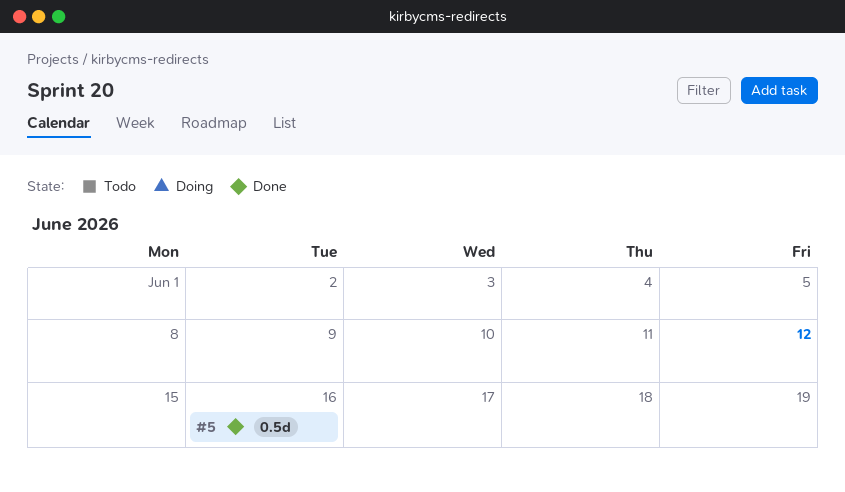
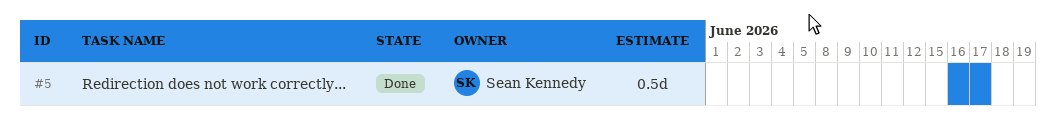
#5, due: Jun 16 -> Jun 17

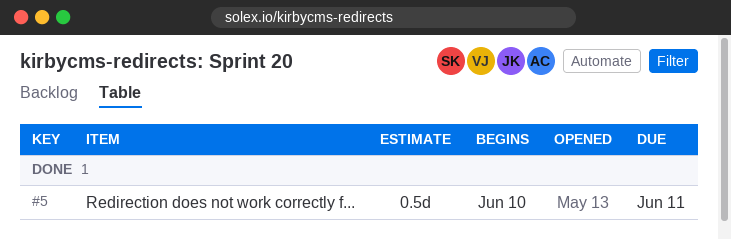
#5, start: Jun 16 -> Jun 10
#5, due: Jun 17 -> Jun 11

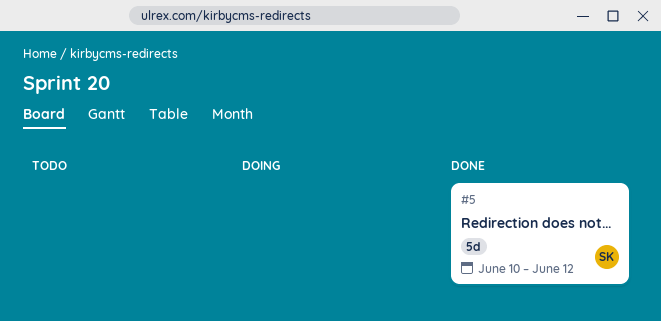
#5, estimate: 0.5d -> 5d
#5, due: Jun 11 -> Jun 12

